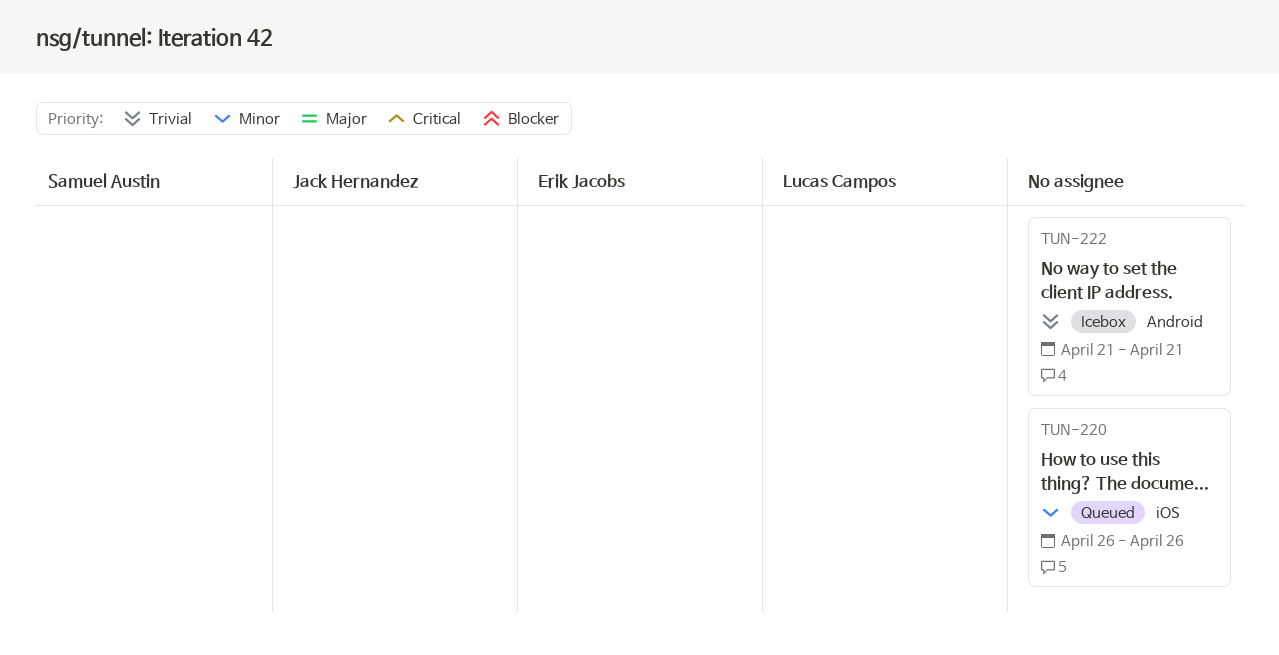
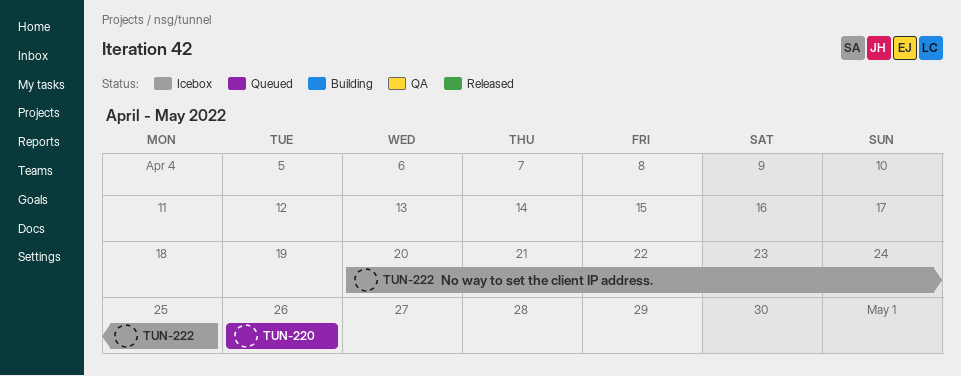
TUN-222, start: Apr 21 -> Apr 20
TUN-222, due: Apr 21 -> Apr 25

